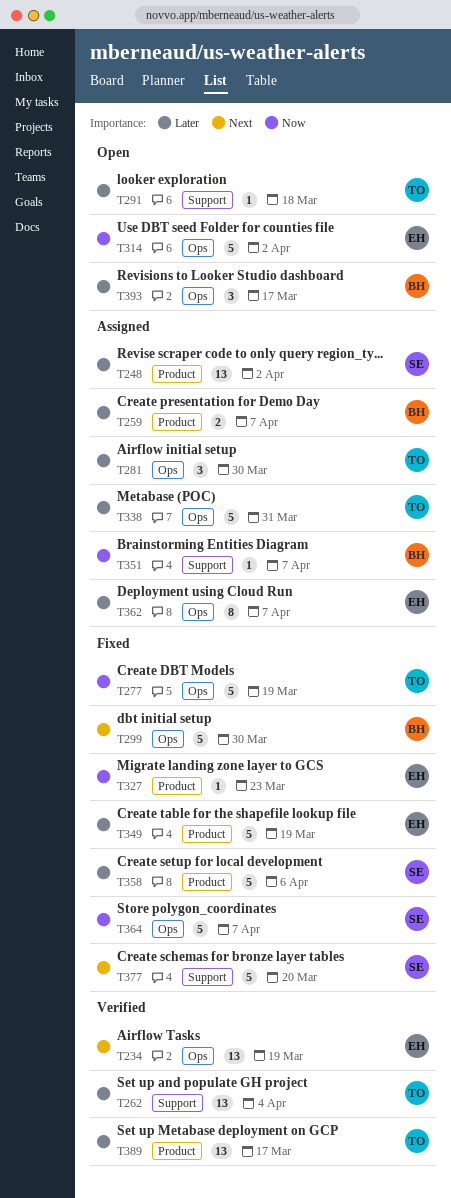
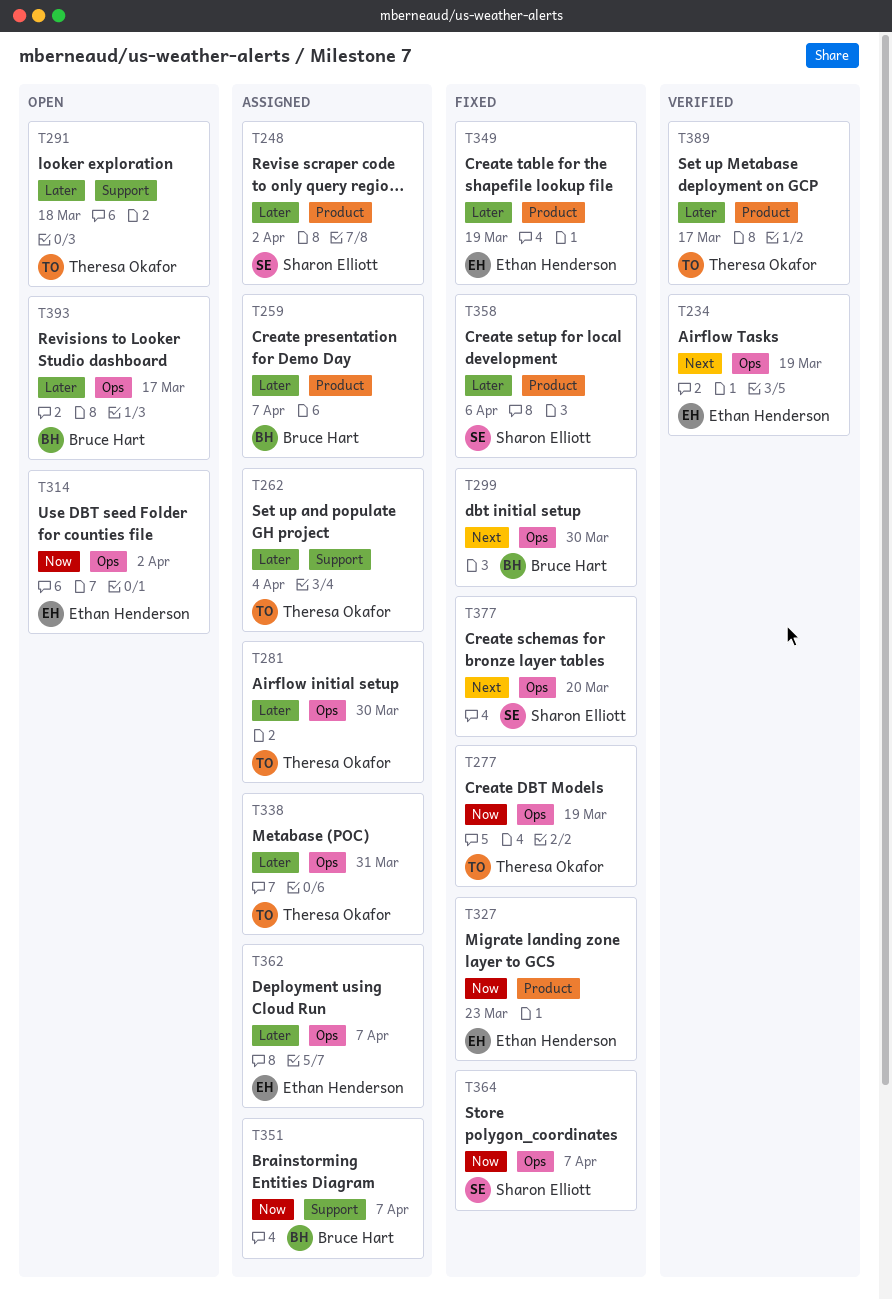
T262, status: Verified -> Assigned
T377, label: Support -> Ops

